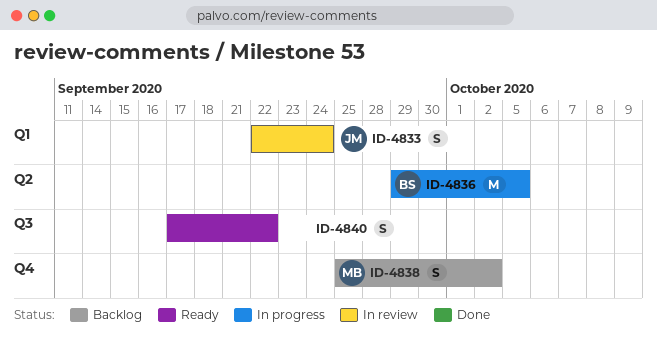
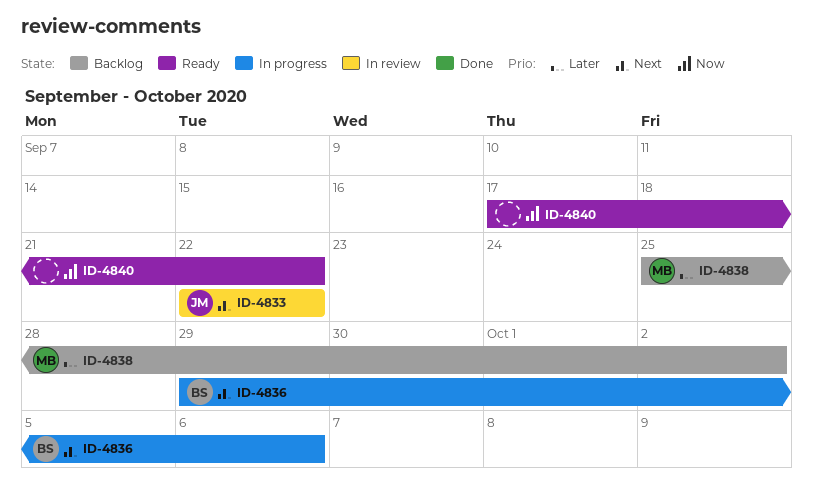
ID-4833, due: Sep 24 -> Sep 22
ID-4836, due: Oct 5 -> Oct 6

